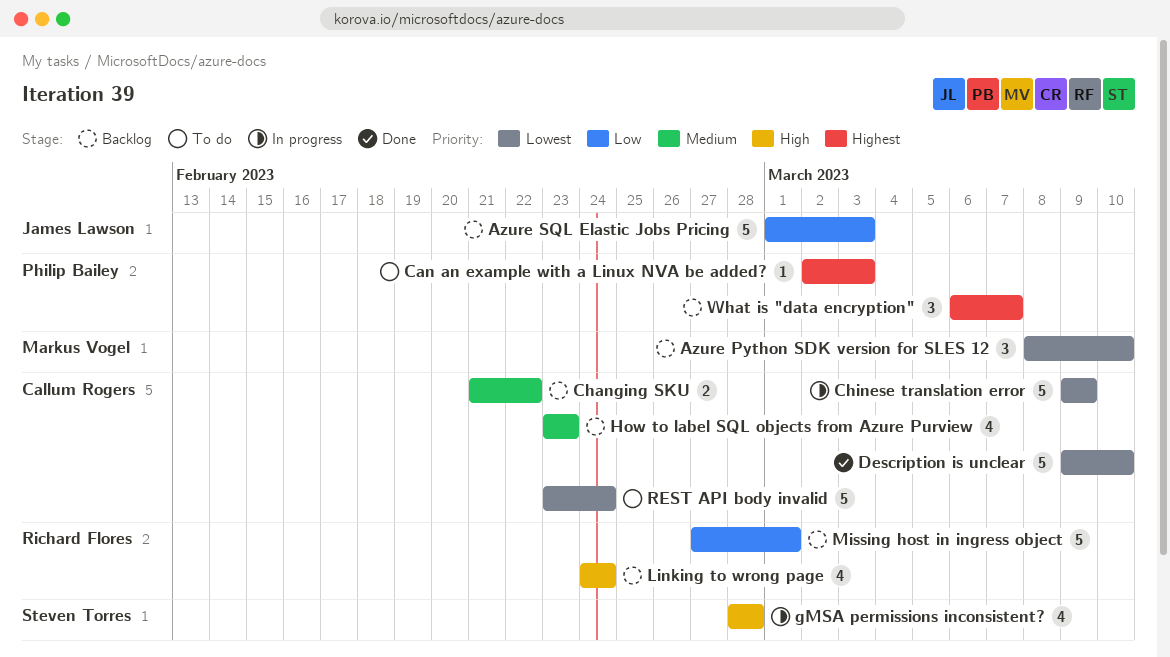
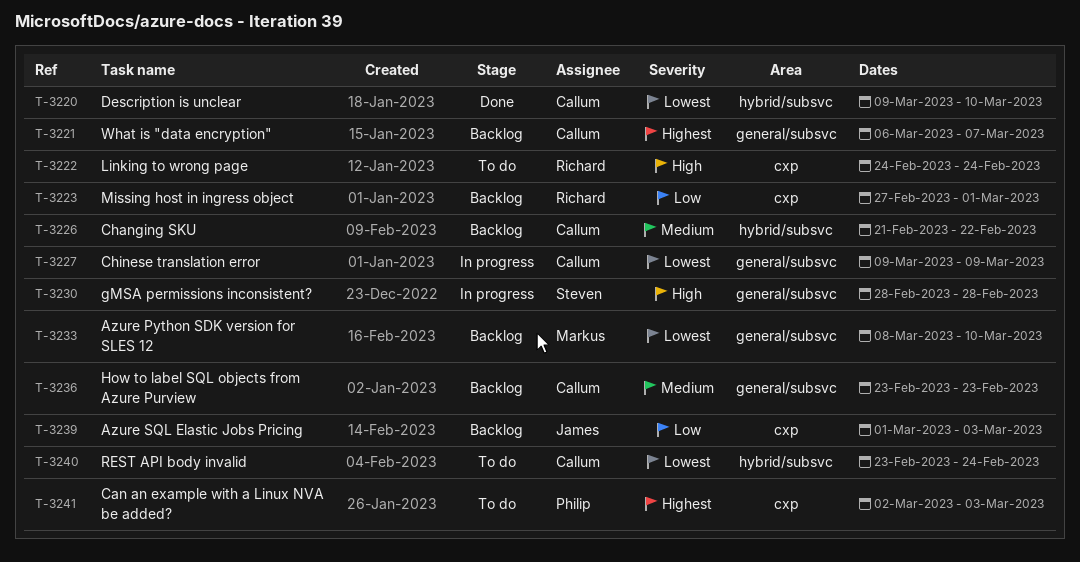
Linking to wrong page, status: Backlog -> To do
What is "data encryption", owner: Philip Bailey -> Callum Rogers

